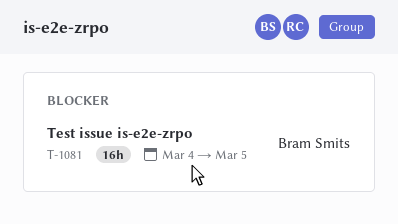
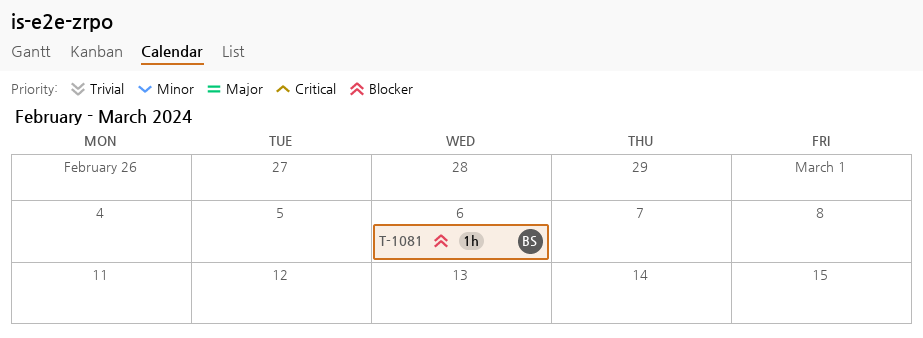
T-1081, estimate: 16h -> 1h
T-1081, due: Mar 5 -> Mar 6

